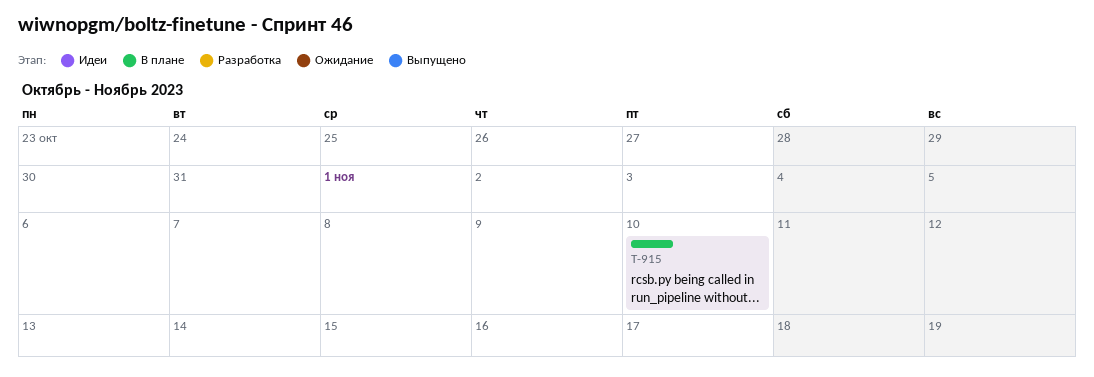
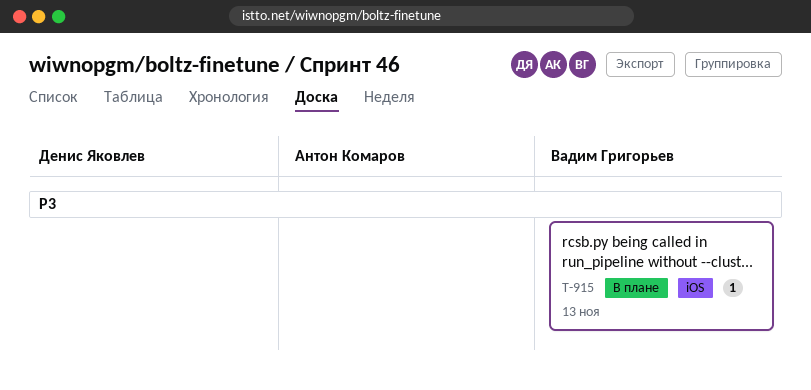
T-915, due: Nov 10 -> Nov 13

